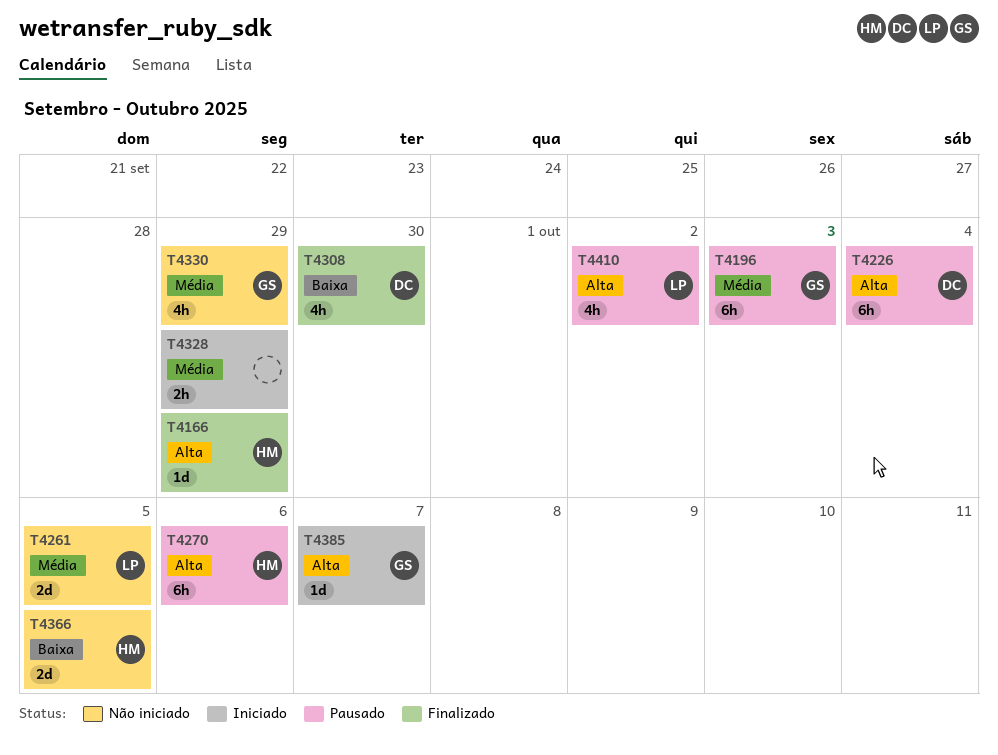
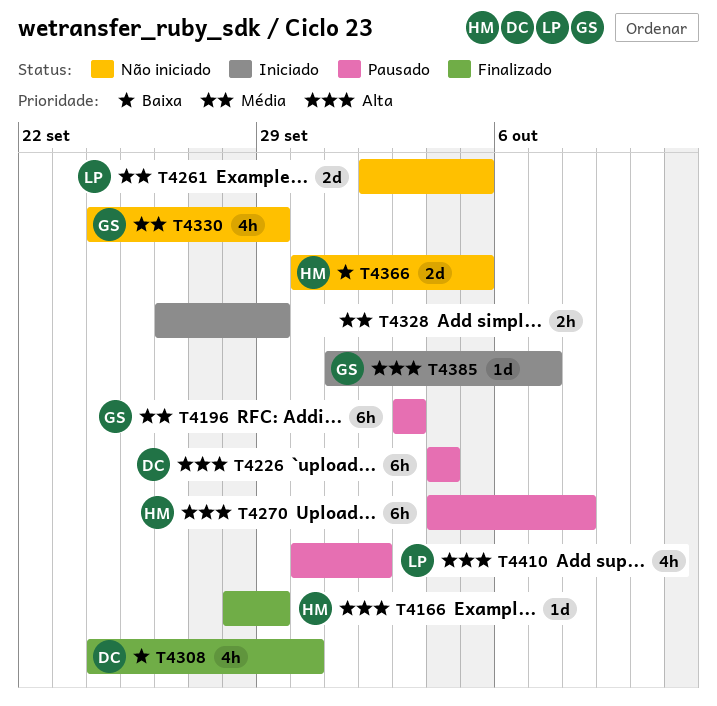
T4270, due: Oct 6 -> Oct 8

